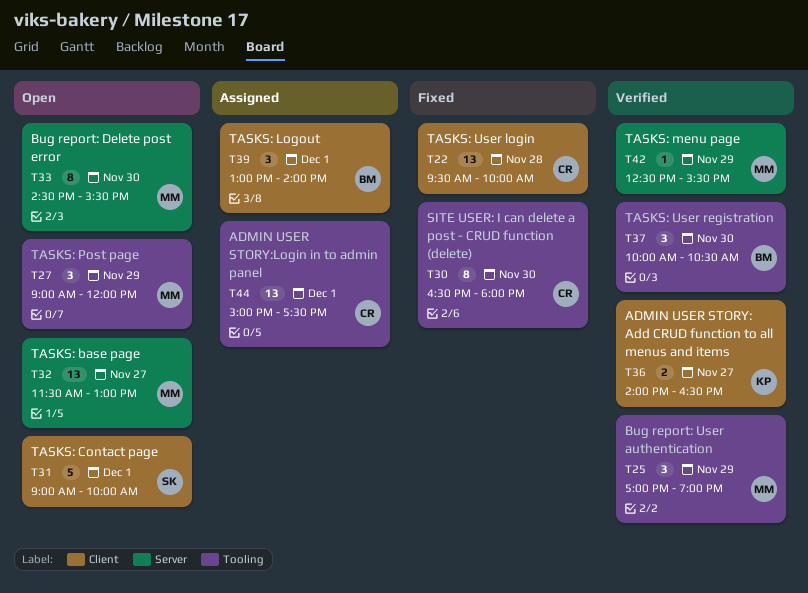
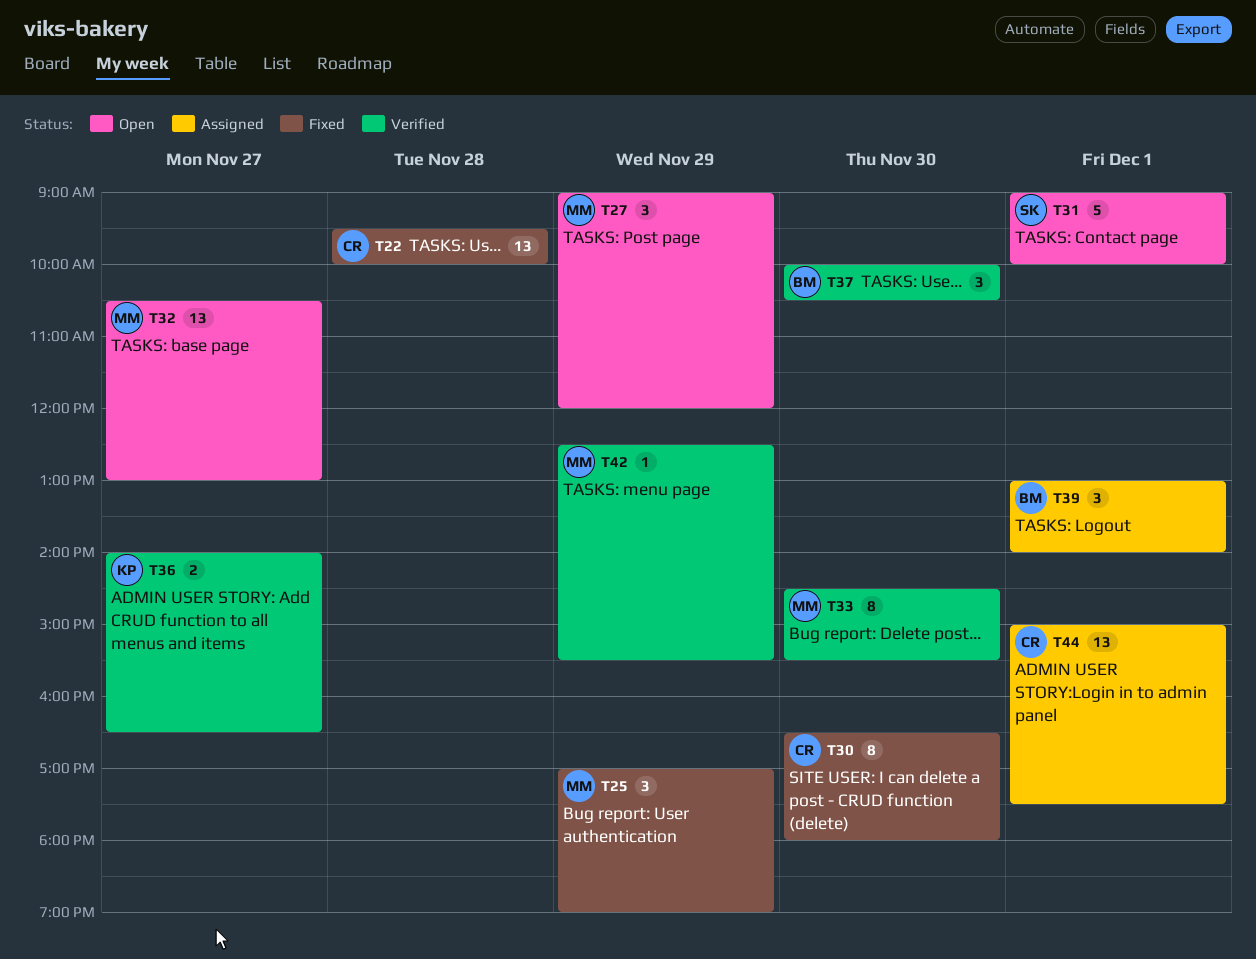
T25, status: Verified -> Fixed
T32, begins: 11:30 -> 10:30
T33, status: Open -> Verified

